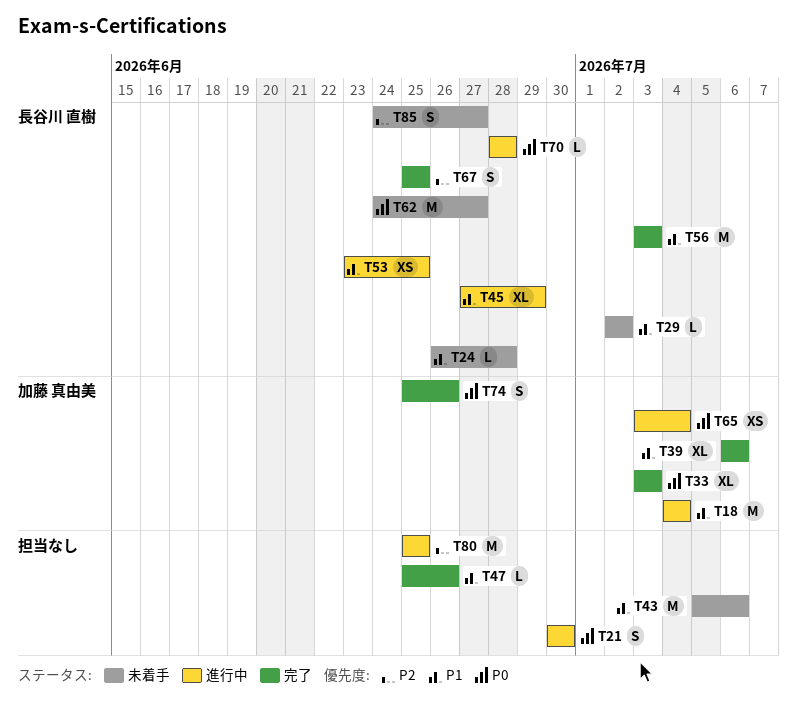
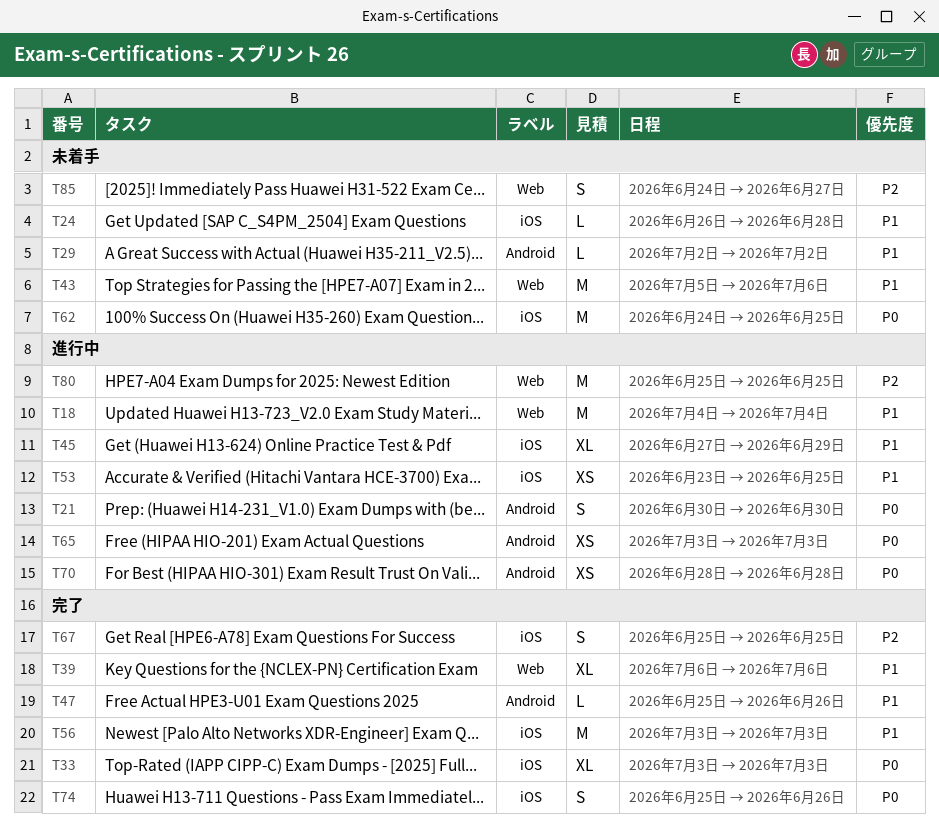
T62, due: Jun 27 -> Jun 25
T65, due: Jul 4 -> Jul 3
T70, estimate: L -> XS

